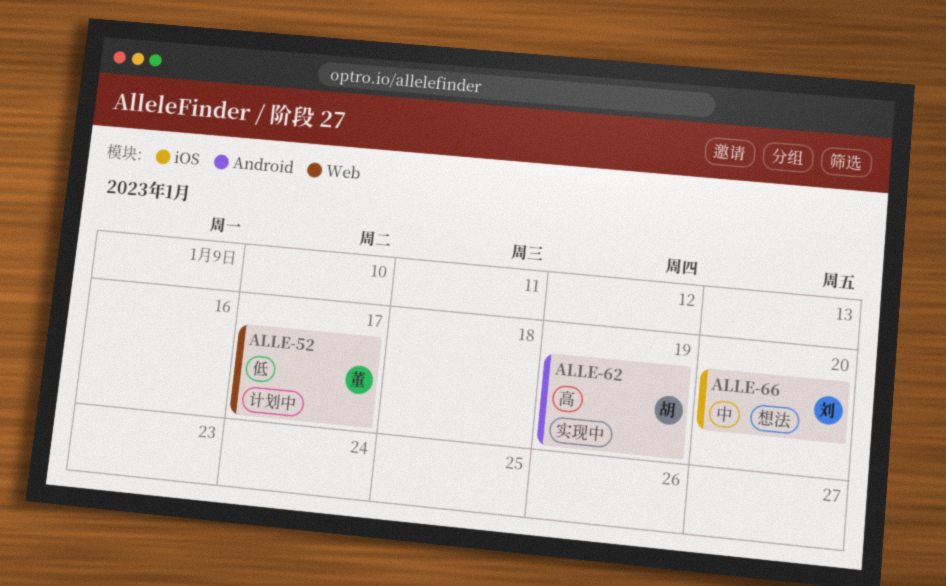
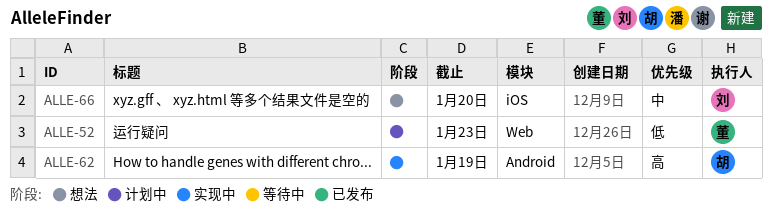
ALLE-52, due: Jan 17 -> Jan 23

